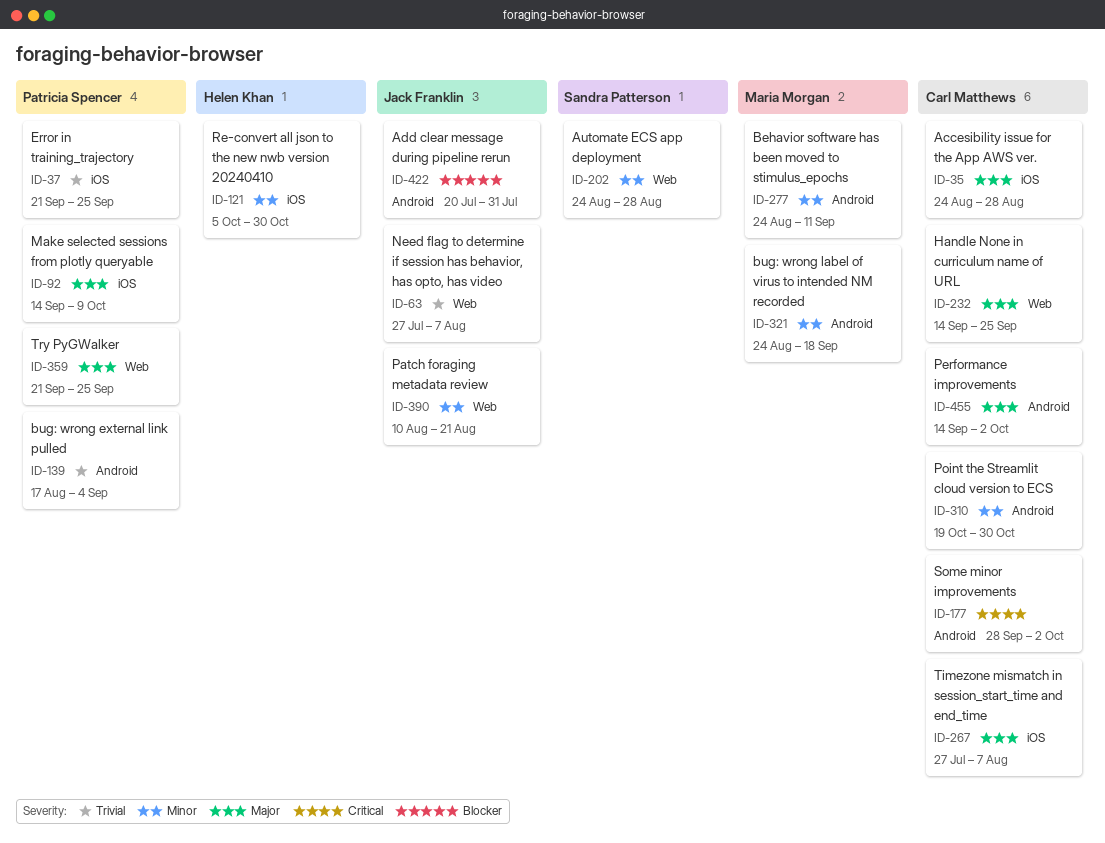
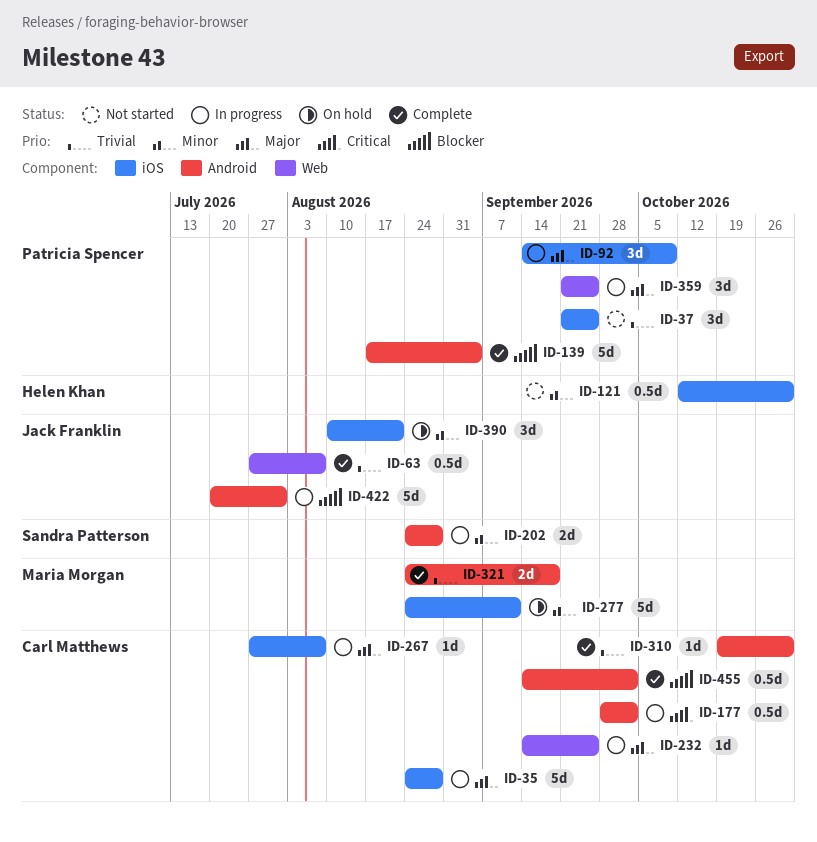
ID-121, start: Oct 5 -> Oct 12
ID-139, priority: Trivial -> Blocker
ID-202, label: Web -> Android
ID-277, label: Android -> iOS
ID-310, priority: Minor -> Trivial
ID-321, priority: Minor -> Trivial
ID-390, label: Web -> iOS
ID-455, priority: Major -> Blocker

